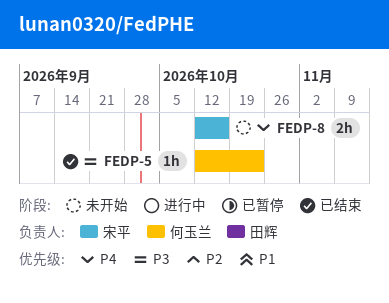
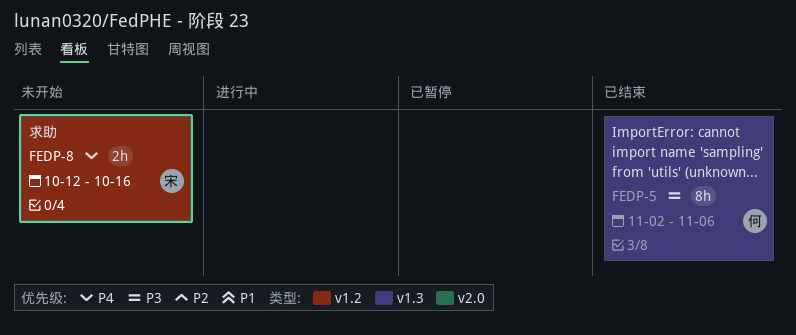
FEDP-5, estimate: 1h -> 8h
FEDP-5, start: Oct 12 -> Nov 2
FEDP-5, due: Oct 23 -> Nov 6

